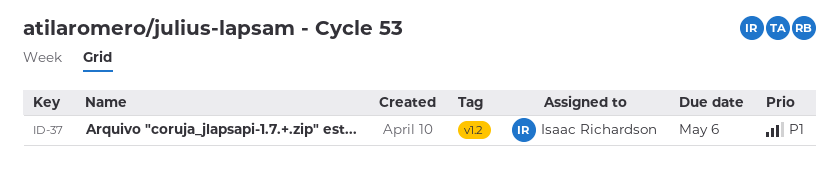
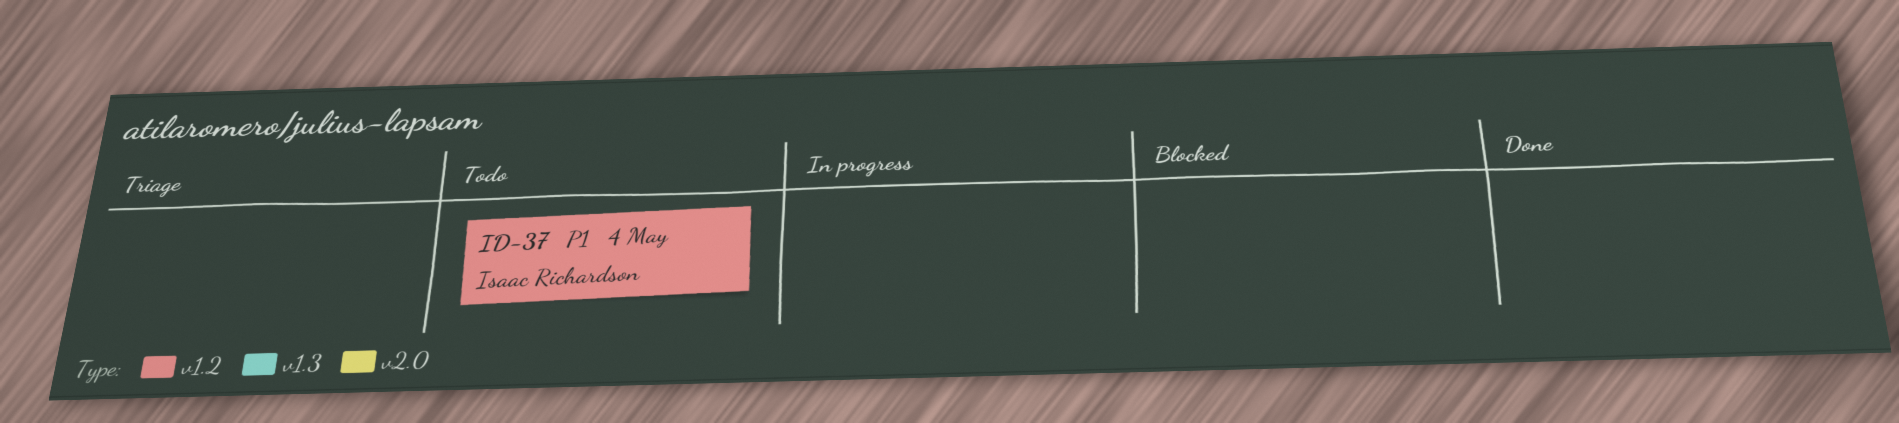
ID-37, due: May 6 -> May 4

